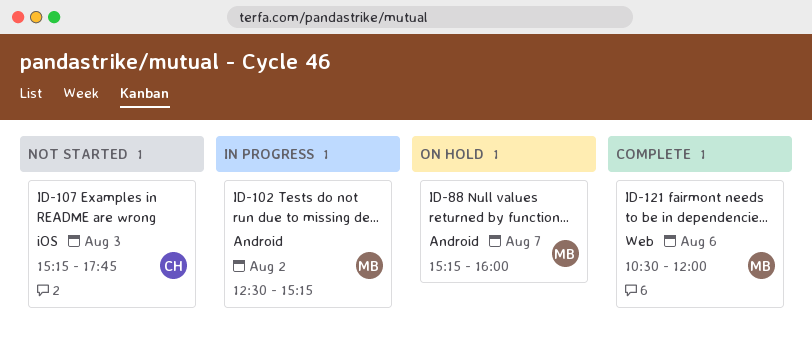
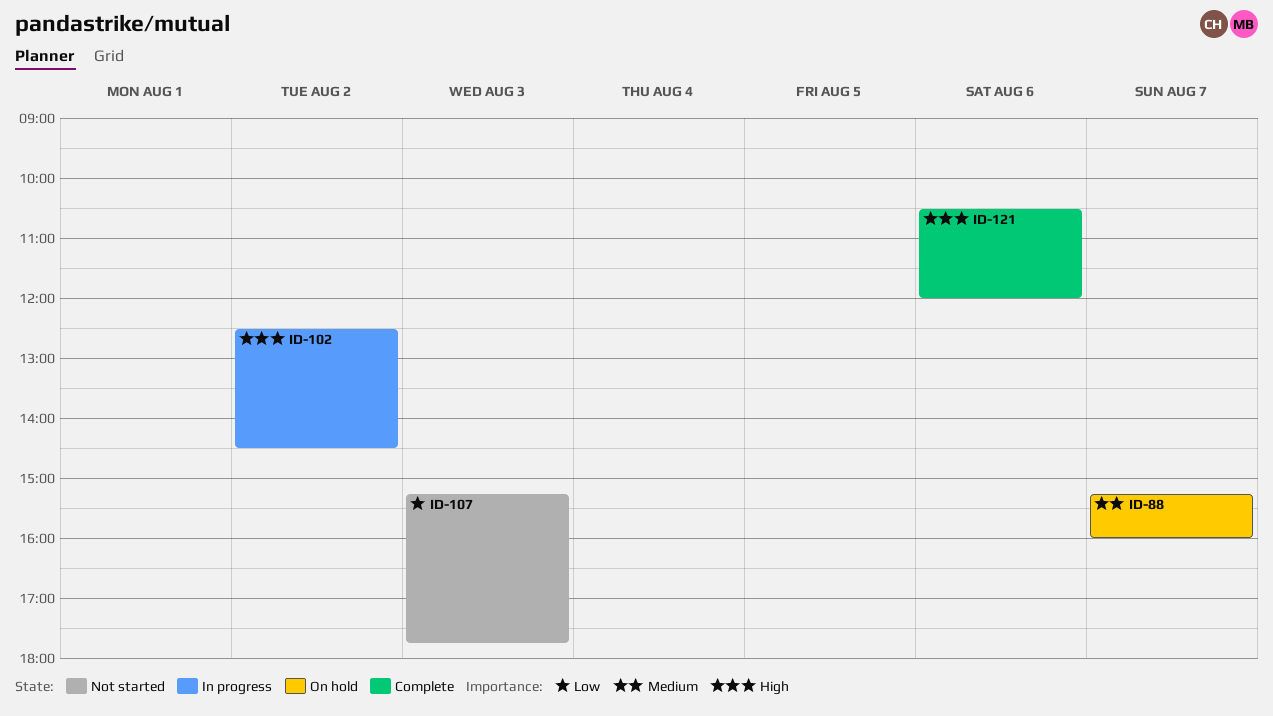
ID-102, ends: 15:15 -> 14:30

